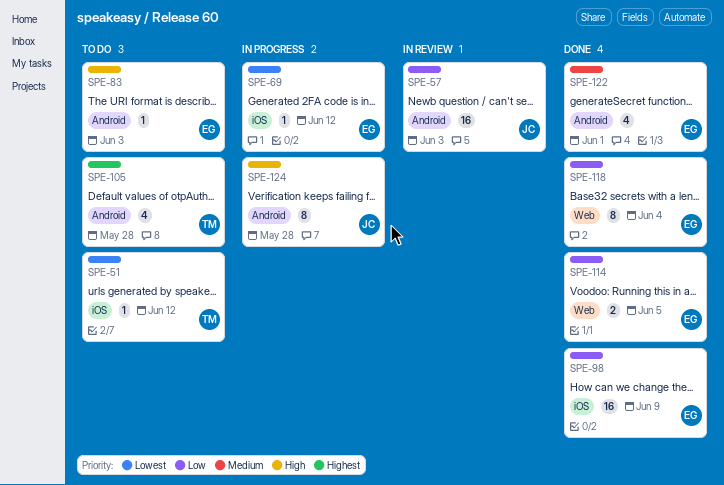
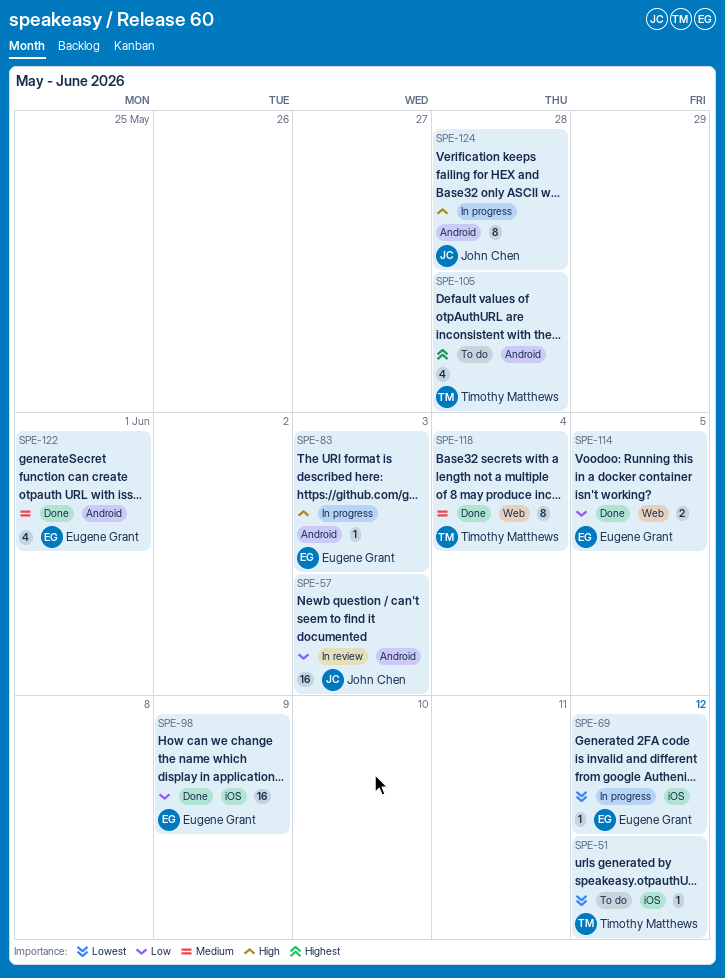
SPE-83, status: To do -> In progress
SPE-118, owner: Eugene Grant -> Timothy Matthews
SPE-118, priority: Low -> Medium

